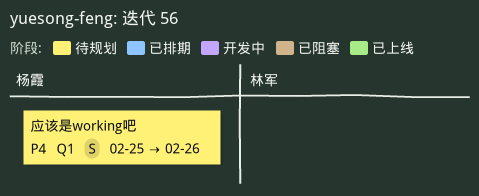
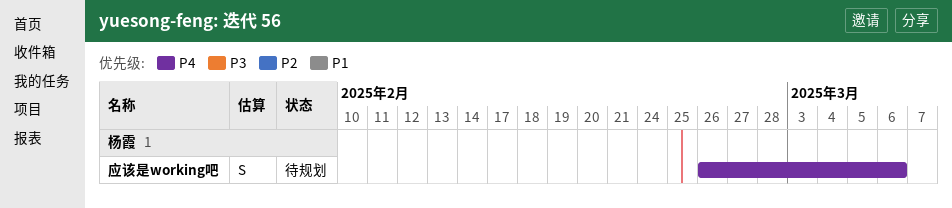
应该是working吧, start: Feb 25 -> Feb 26
应该是working吧, due: Feb 26 -> Mar 6

